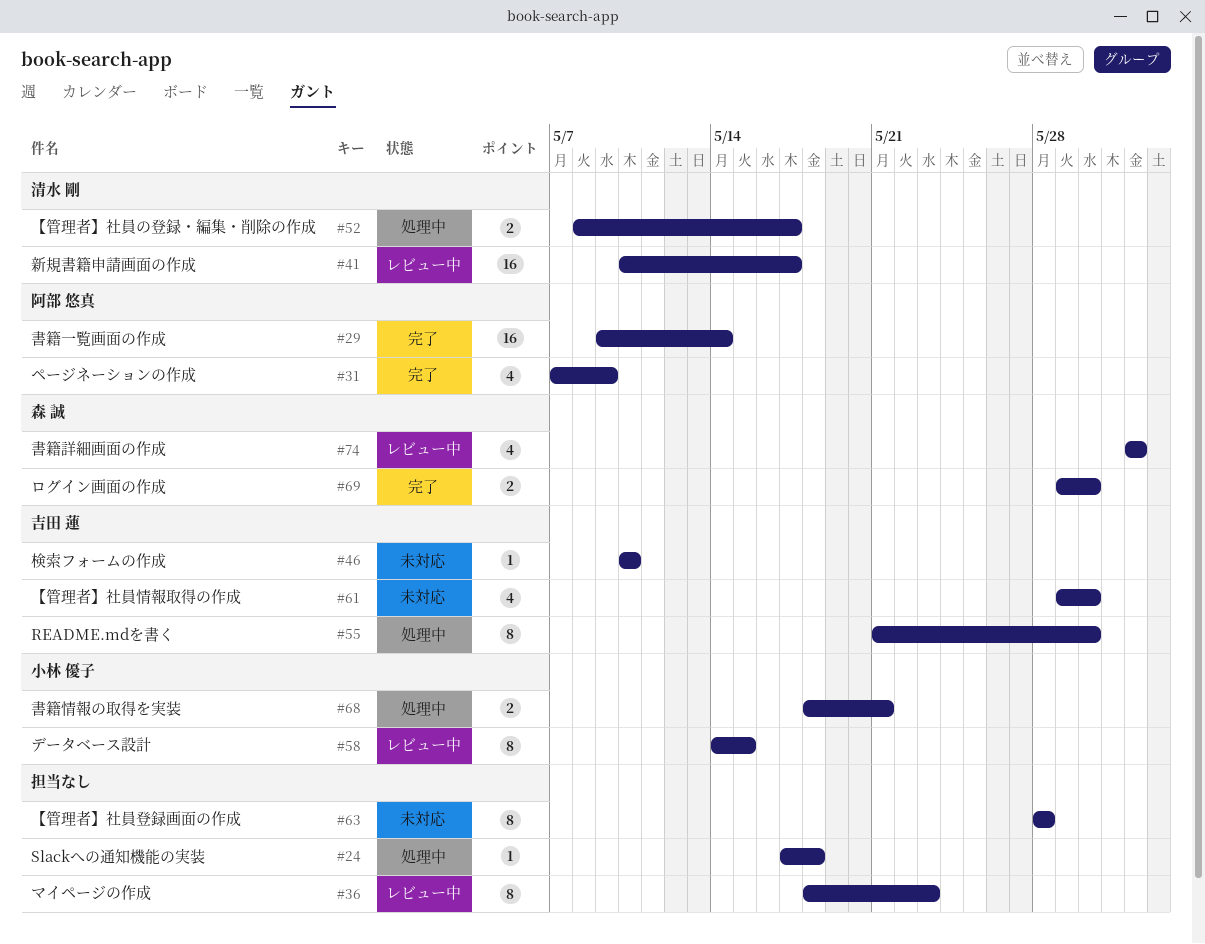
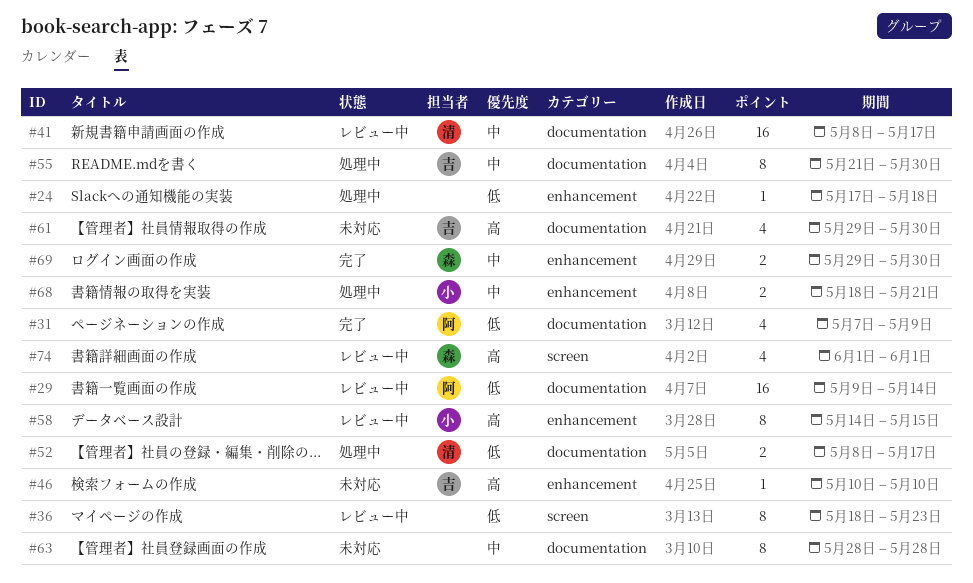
#29, status: 完了 -> レビュー中
#41, start: May 10 -> May 8

